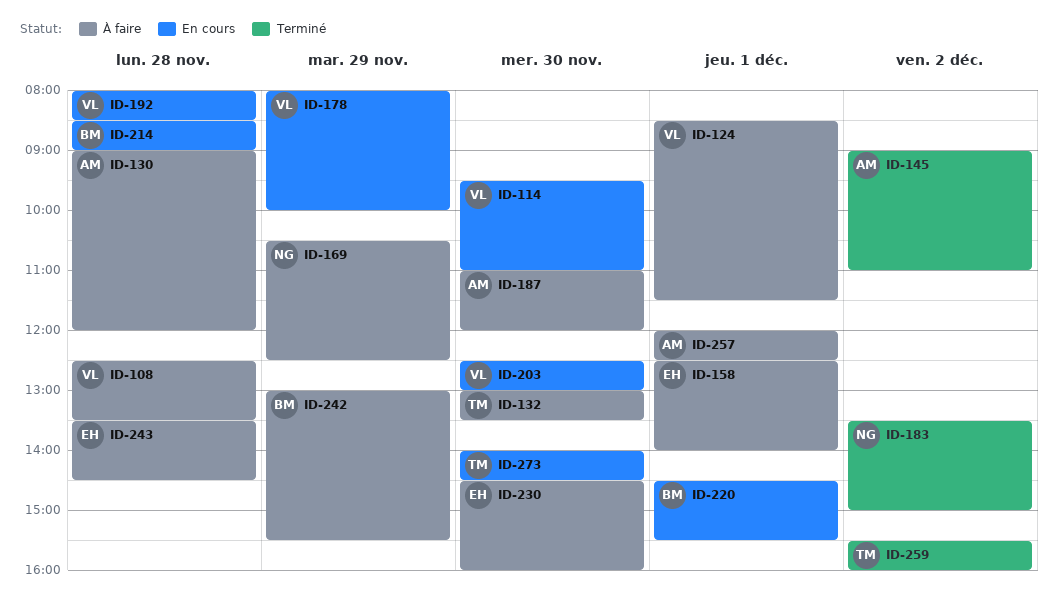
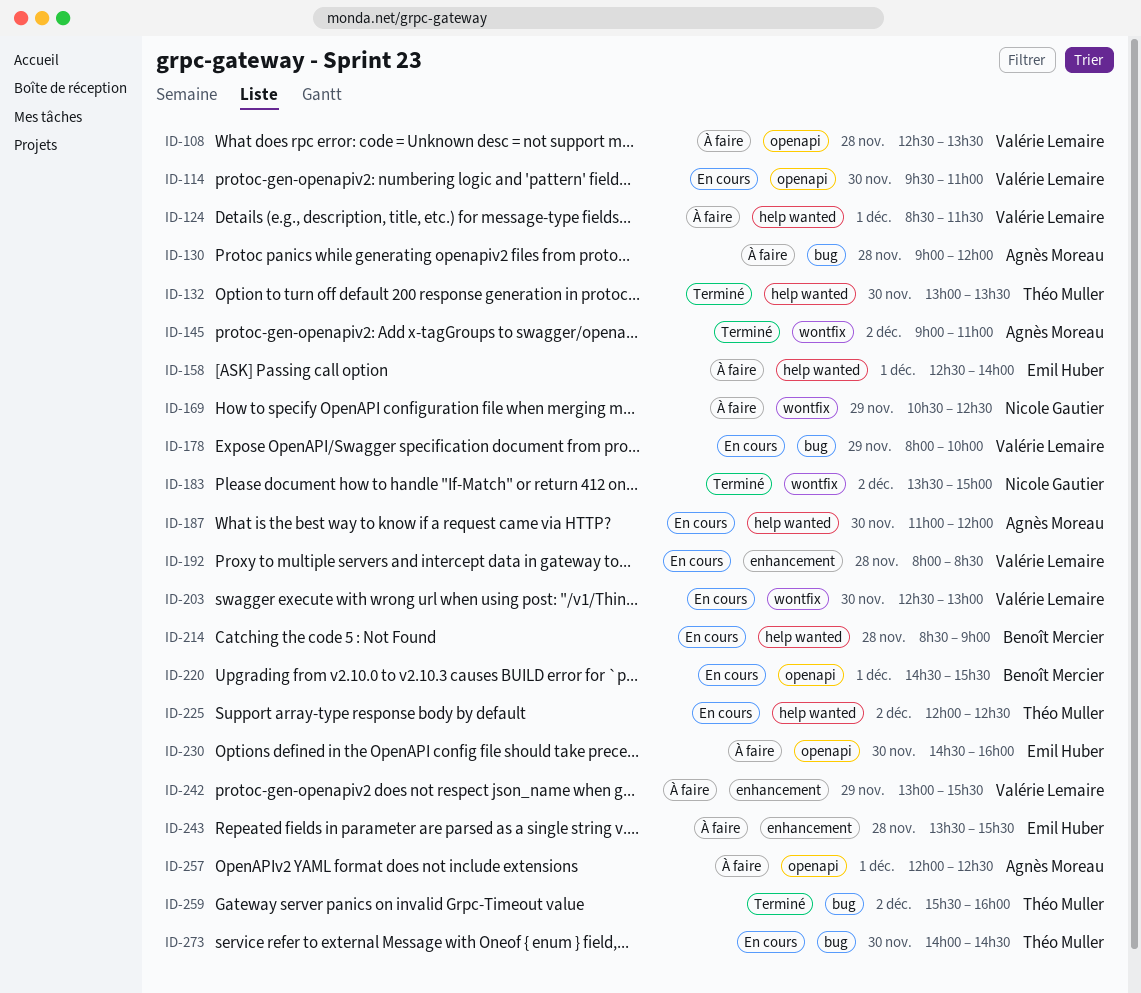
ID-132, status: À faire -> Terminé
ID-187, status: À faire -> En cours
ID-225: none -> present
ID-242, owner: Benoît Mercier -> Valérie Lemaire
ID-243, ends: 14:30 -> 15:30

